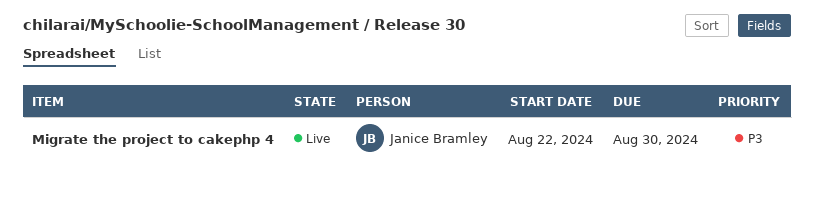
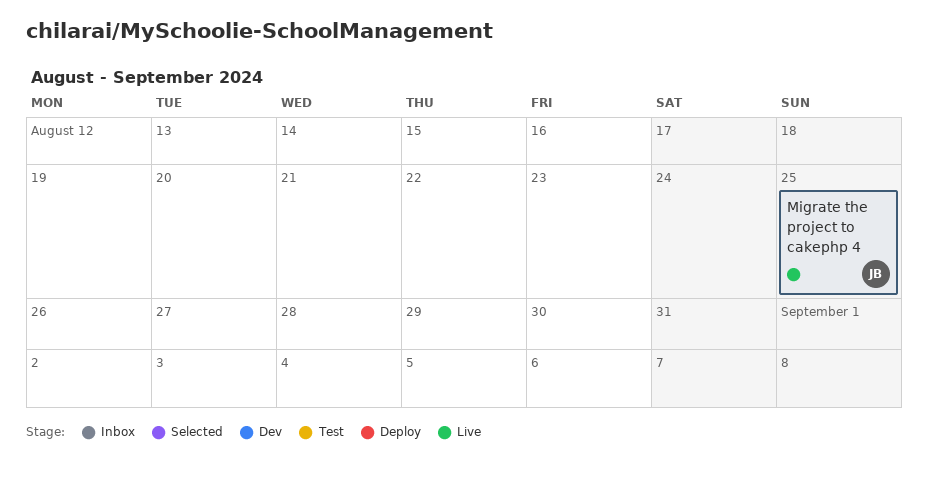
Migrate the project to cakephp 4, due: Aug 30 -> Aug 25

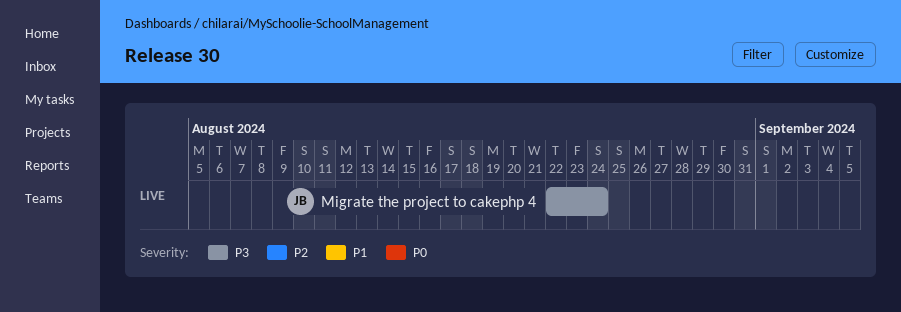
Migrate the project to cakephp 4, due: Aug 25 -> Aug 24

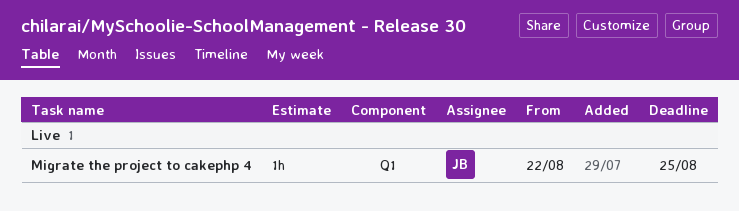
Migrate the project to cakephp 4, due: Aug 24 -> Aug 25

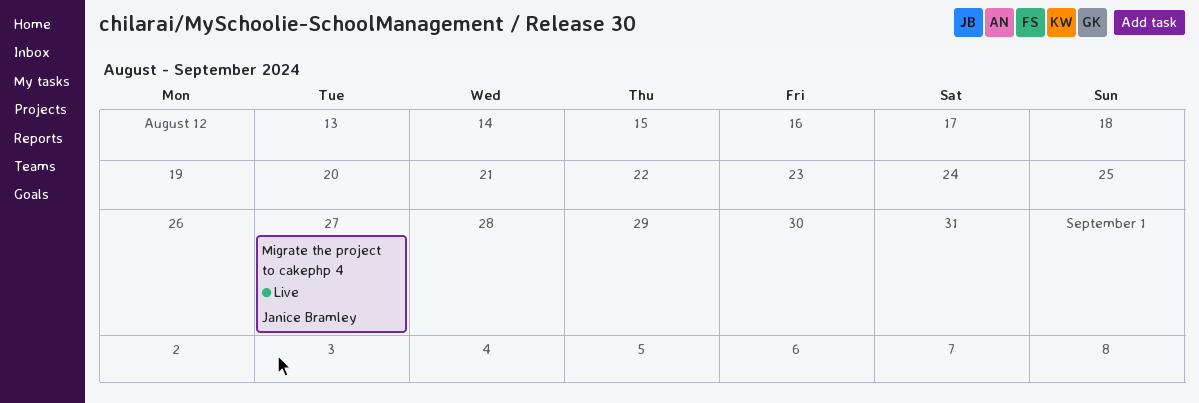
Migrate the project to cakephp 4, due: Aug 25 -> Aug 27

